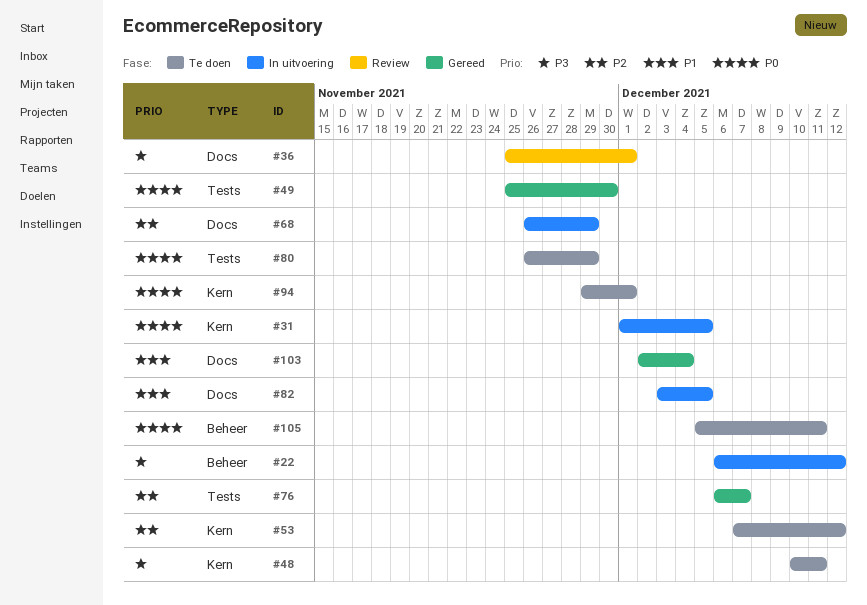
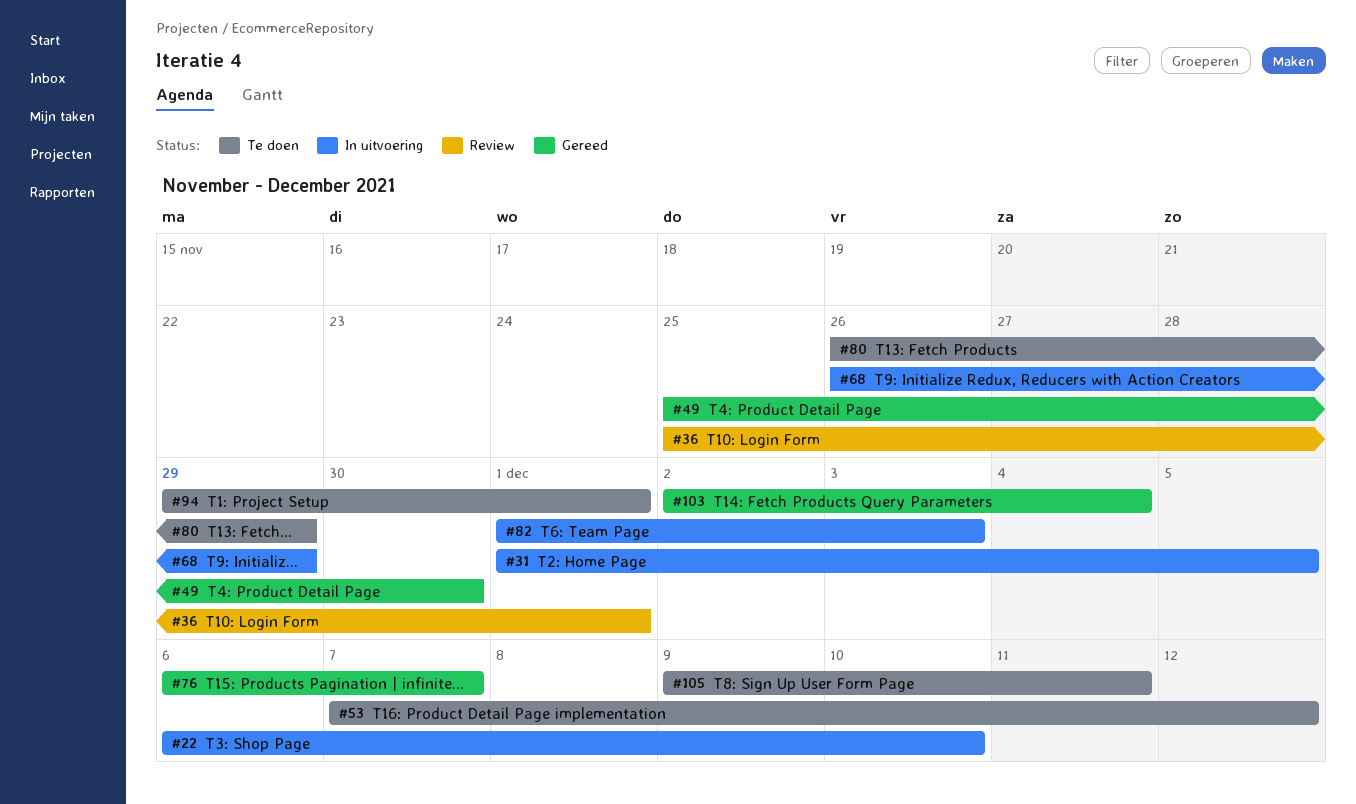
#22, due: Dec 12 -> Dec 10
#48: present -> none
#82, start: Dec 3 -> Dec 1
#82, due: Dec 5 -> Dec 3
#105, start: Dec 5 -> Dec 9

